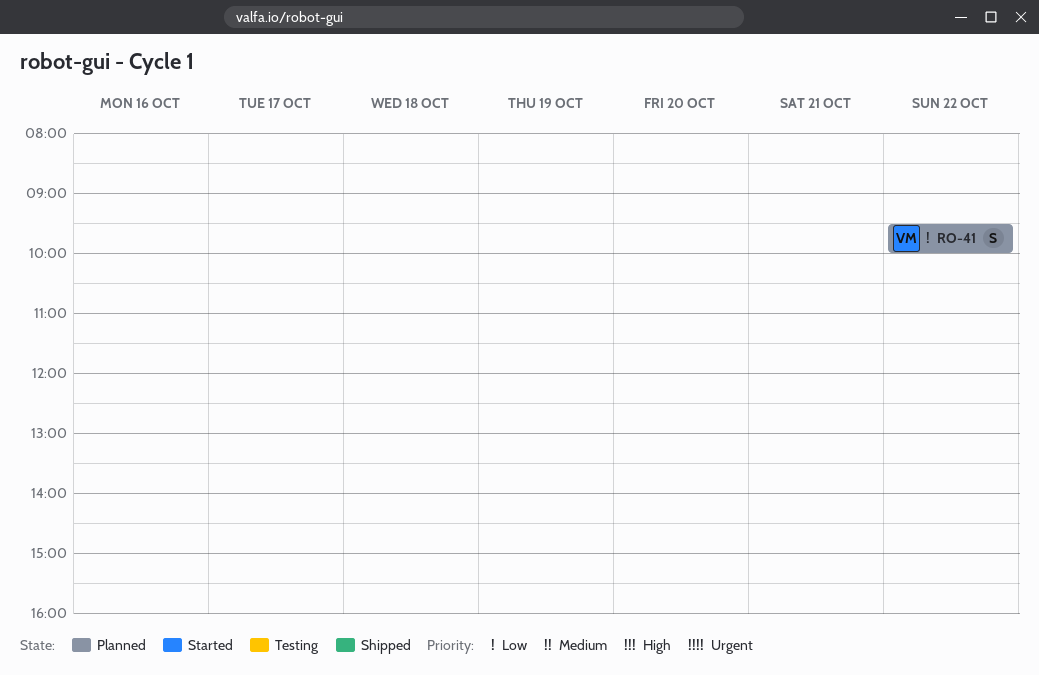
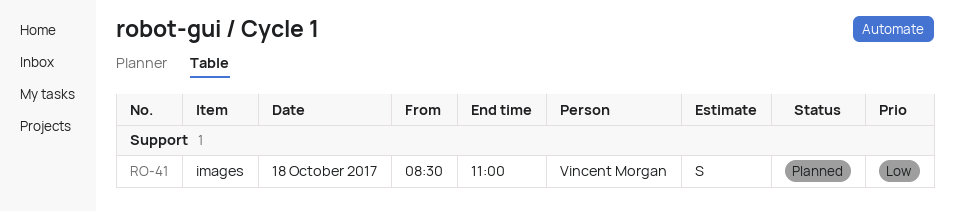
RO-41, day: Oct 22 -> Oct 18
RO-41, begins: 09:30 -> 08:30
RO-41, ends: 10:00 -> 11:00

